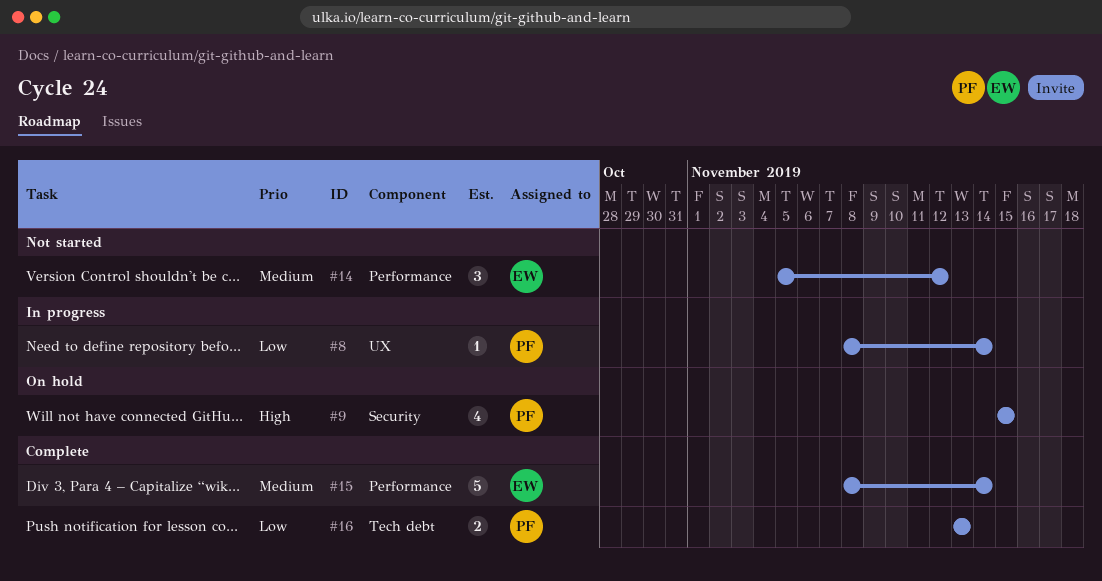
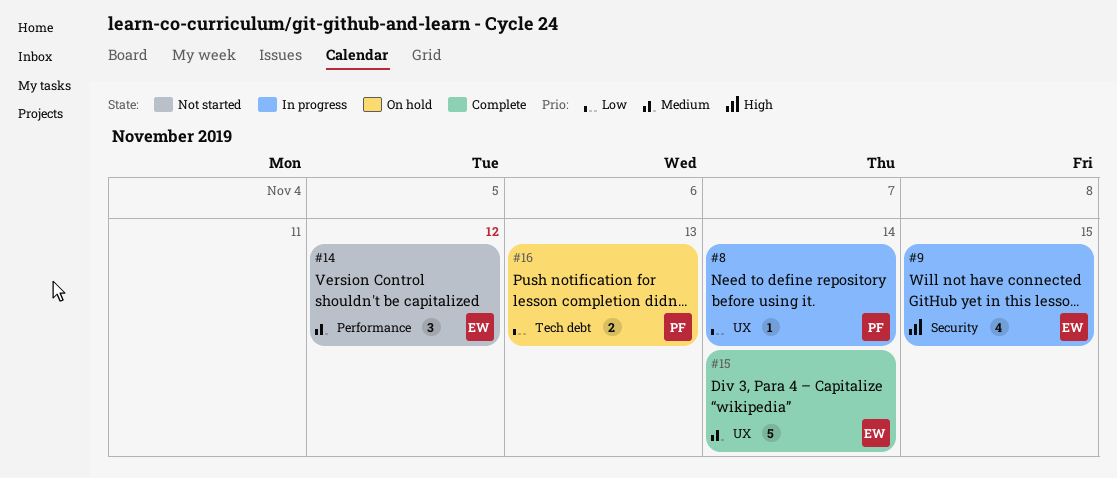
#9, status: On hold -> In progress
#9, owner: PF -> EW
#15, label: Performance -> UX
#16, status: Complete -> On hold

